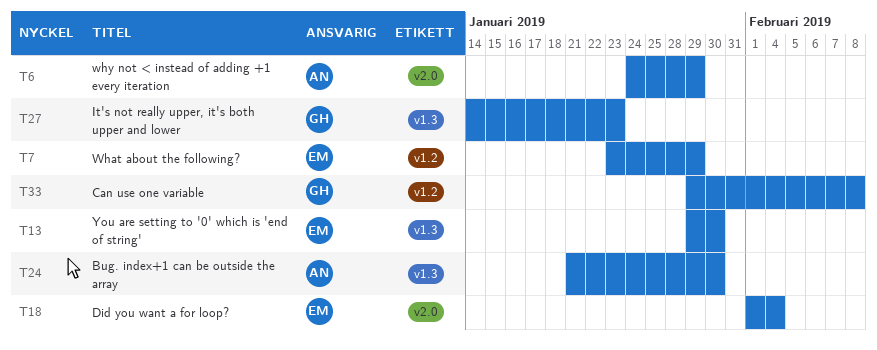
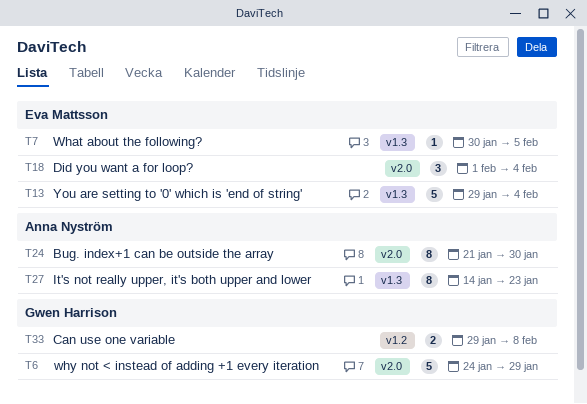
T6, owner: Anna Nyström -> Gwen Harrison
T7, label: v1.2 -> v1.3
T7, start: Jan 23 -> Jan 30
T7, due: Jan 29 -> Feb 5
T13, due: Jan 30 -> Feb 4
T24, label: v1.3 -> v2.0
T27, owner: Gwen Harrison -> Anna Nyström

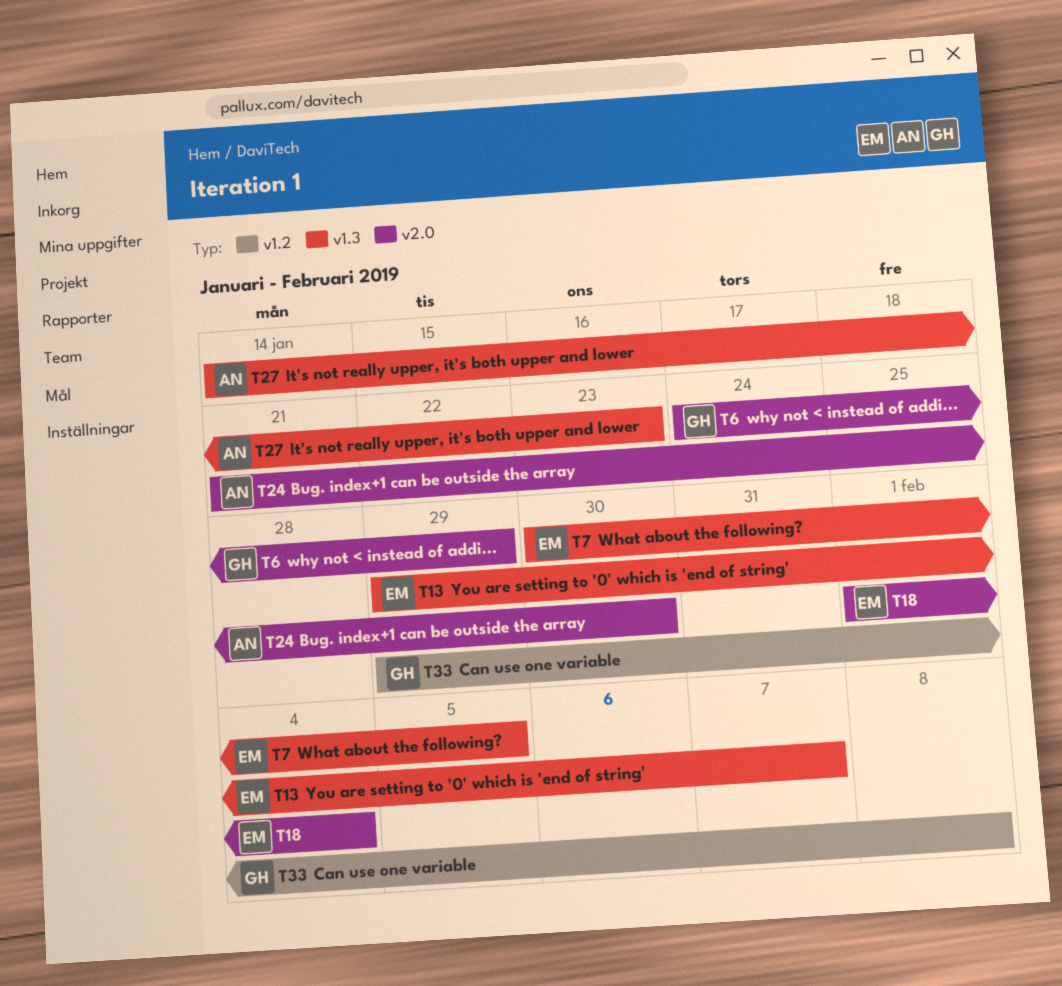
T13, due: Feb 4 -> Feb 7

